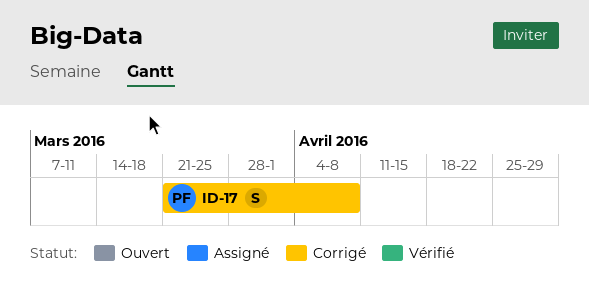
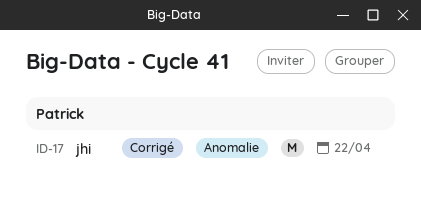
ID-17, estimate: S -> M
ID-17, due: Apr 8 -> Apr 22

